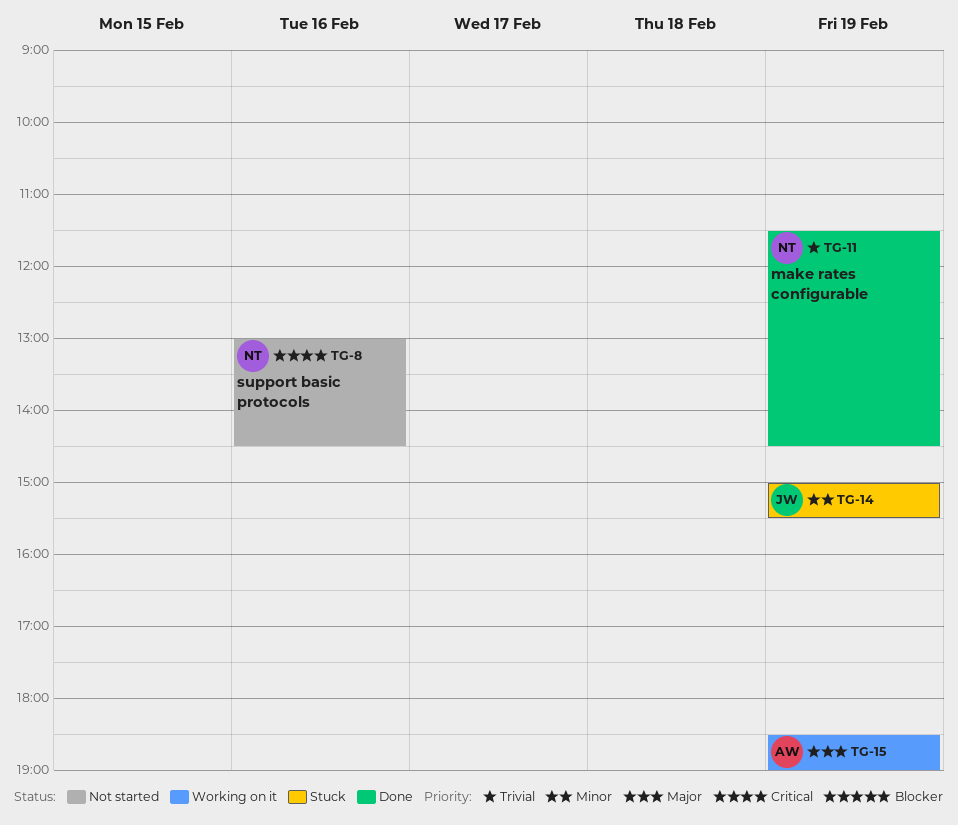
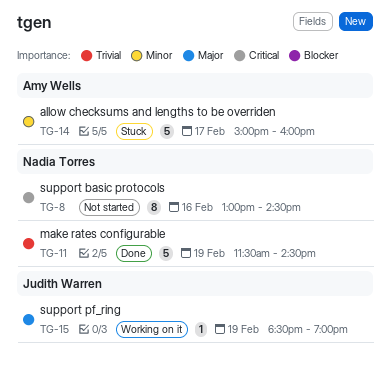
TG-14, owner: Judith Warren -> Amy Wells
TG-14, day: Feb 19 -> Feb 17
TG-14, ends: 15:30 -> 16:00
TG-15, owner: Amy Wells -> Judith Warren

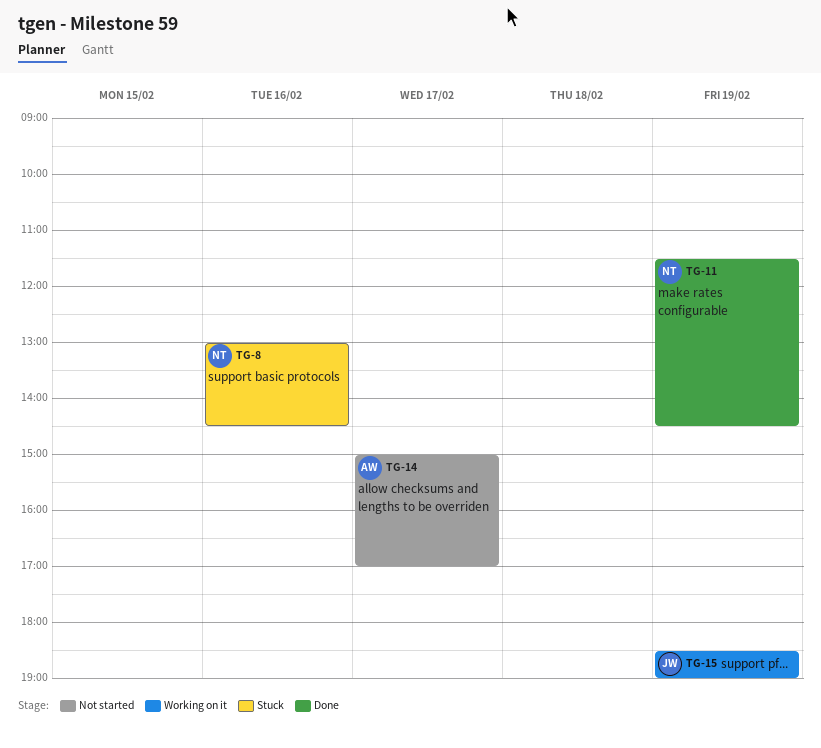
TG-8, status: Not started -> Stuck
TG-14, status: Stuck -> Not started
TG-14, ends: 16:00 -> 17:00

